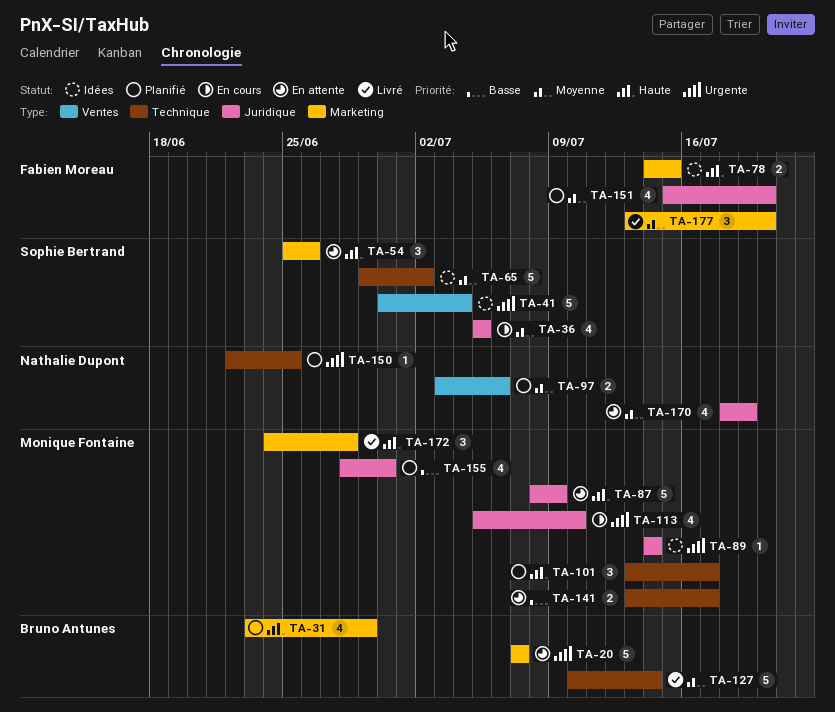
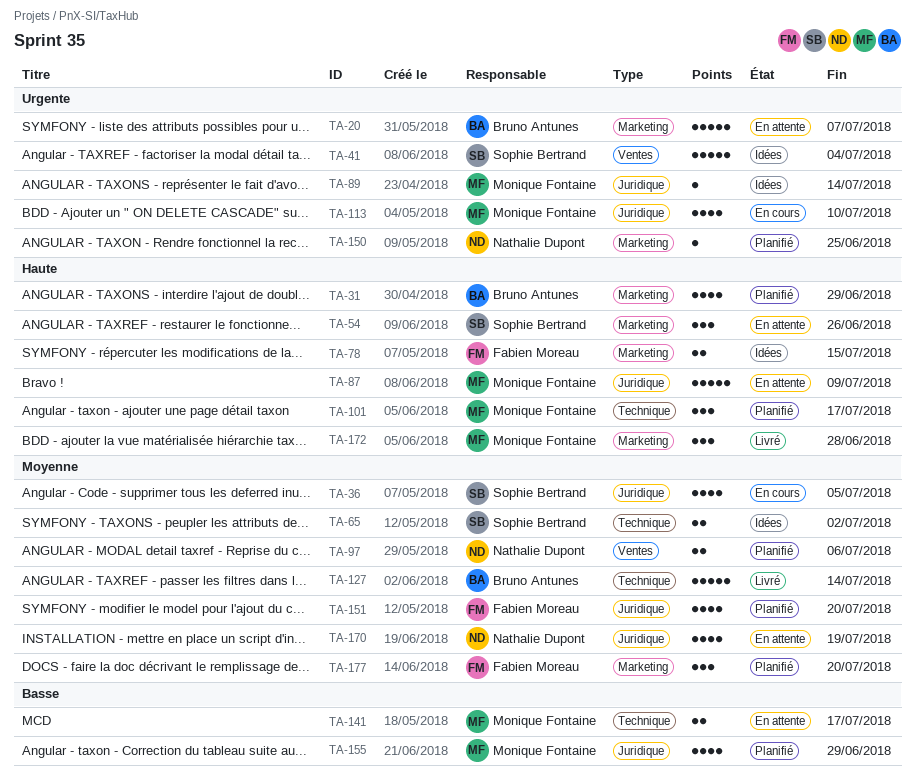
TA-65, estimate: 5 -> 2
TA-150, label: Technique -> Marketing
TA-155, due: Jun 30 -> Jun 29
TA-177, status: Livré -> Planifié

